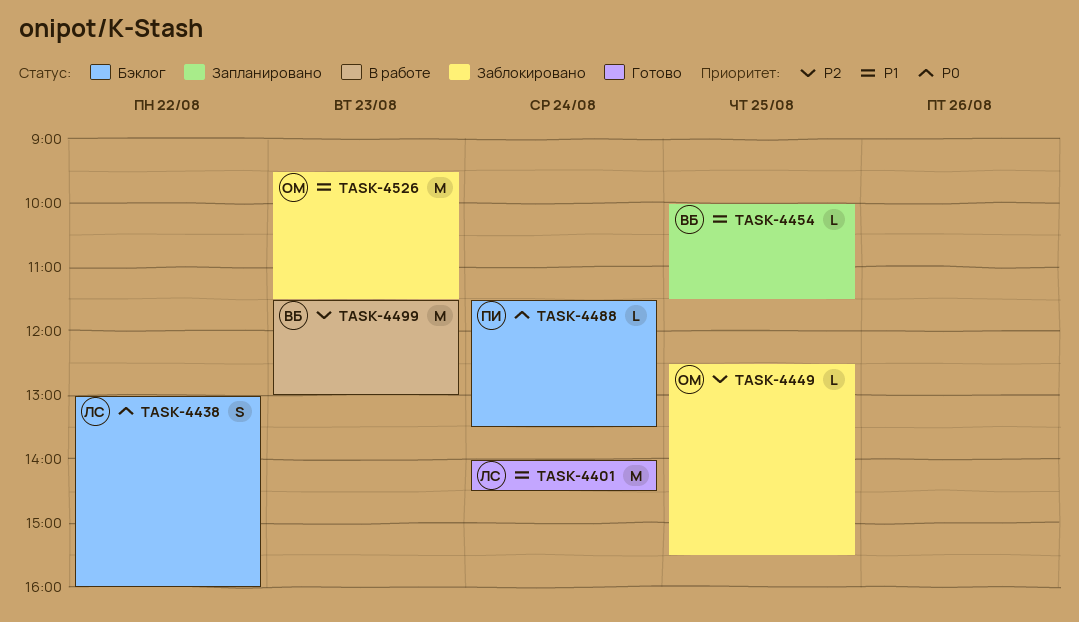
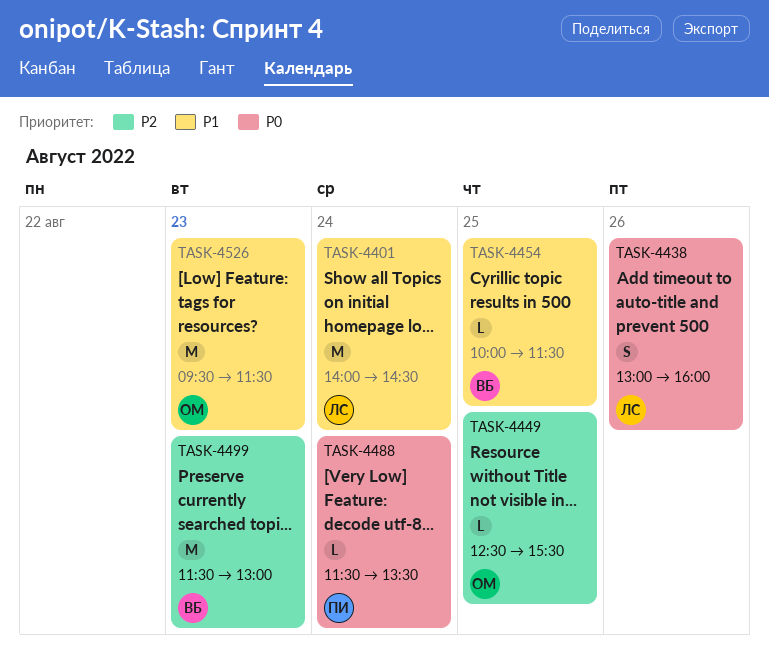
TASK-4438, day: Aug 22 -> Aug 26

